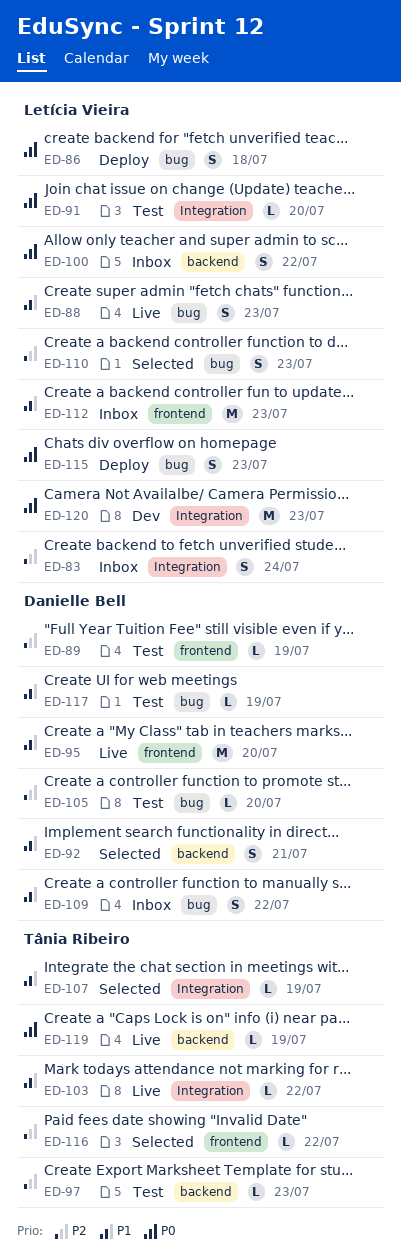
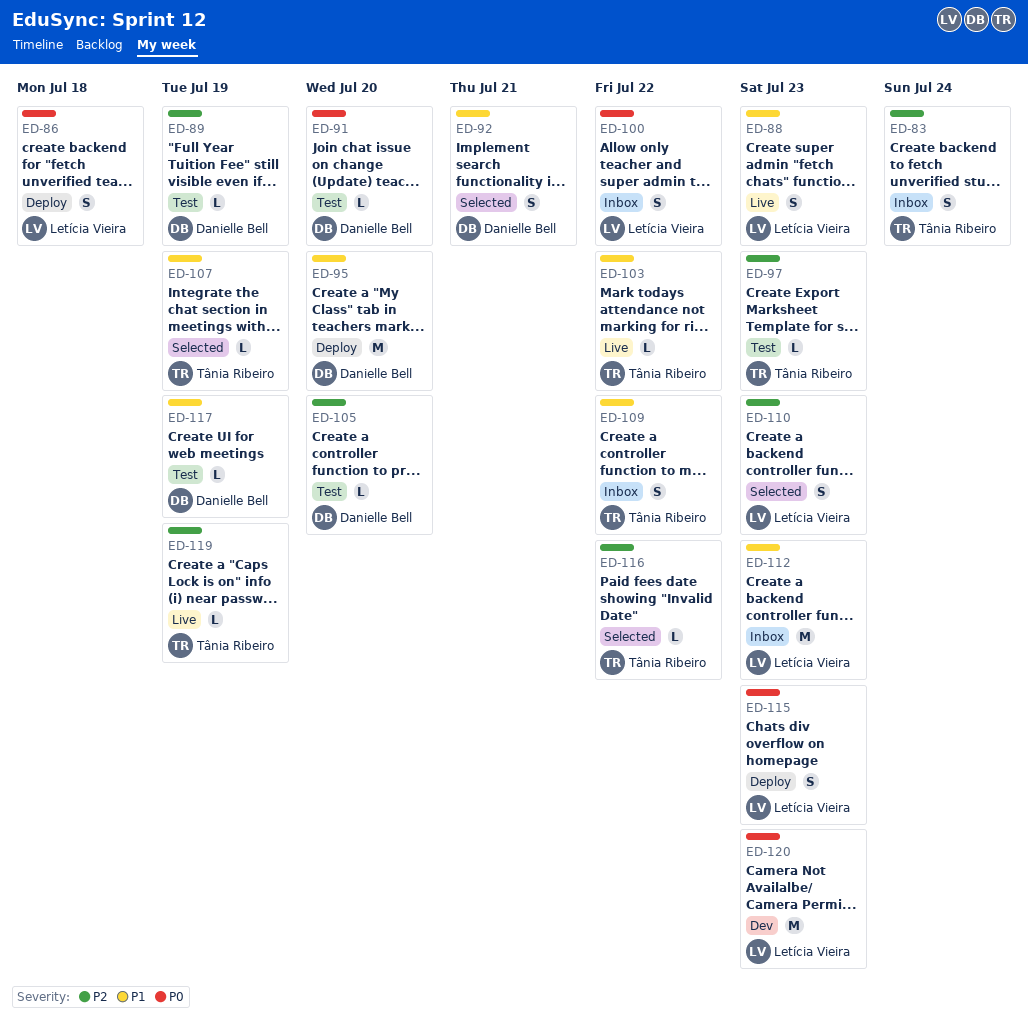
ED-83, owner: Letícia Vieira -> Tânia Ribeiro
ED-91, owner: Letícia Vieira -> Danielle Bell
ED-95, status: Live -> Deploy
ED-109, owner: Danielle Bell -> Tânia Ribeiro
ED-119, priority: P0 -> P2

